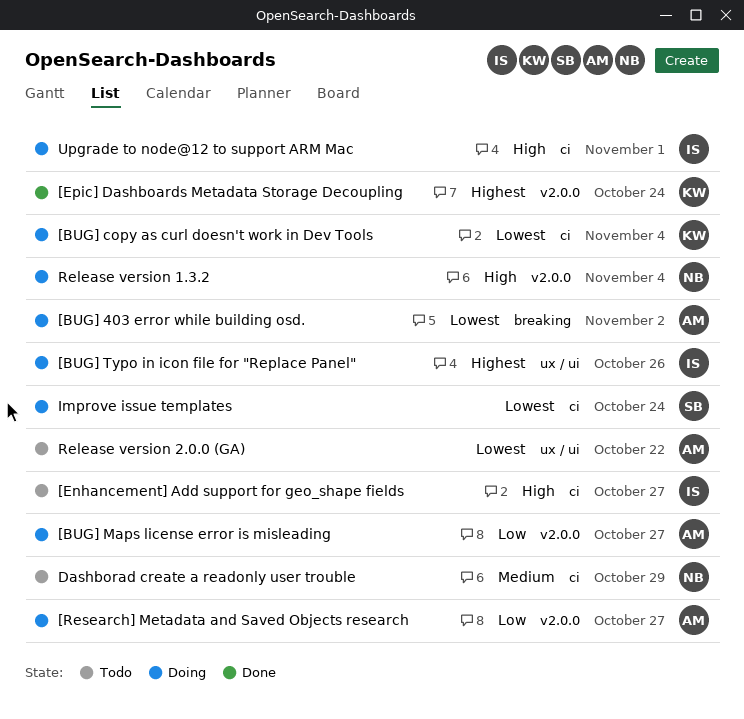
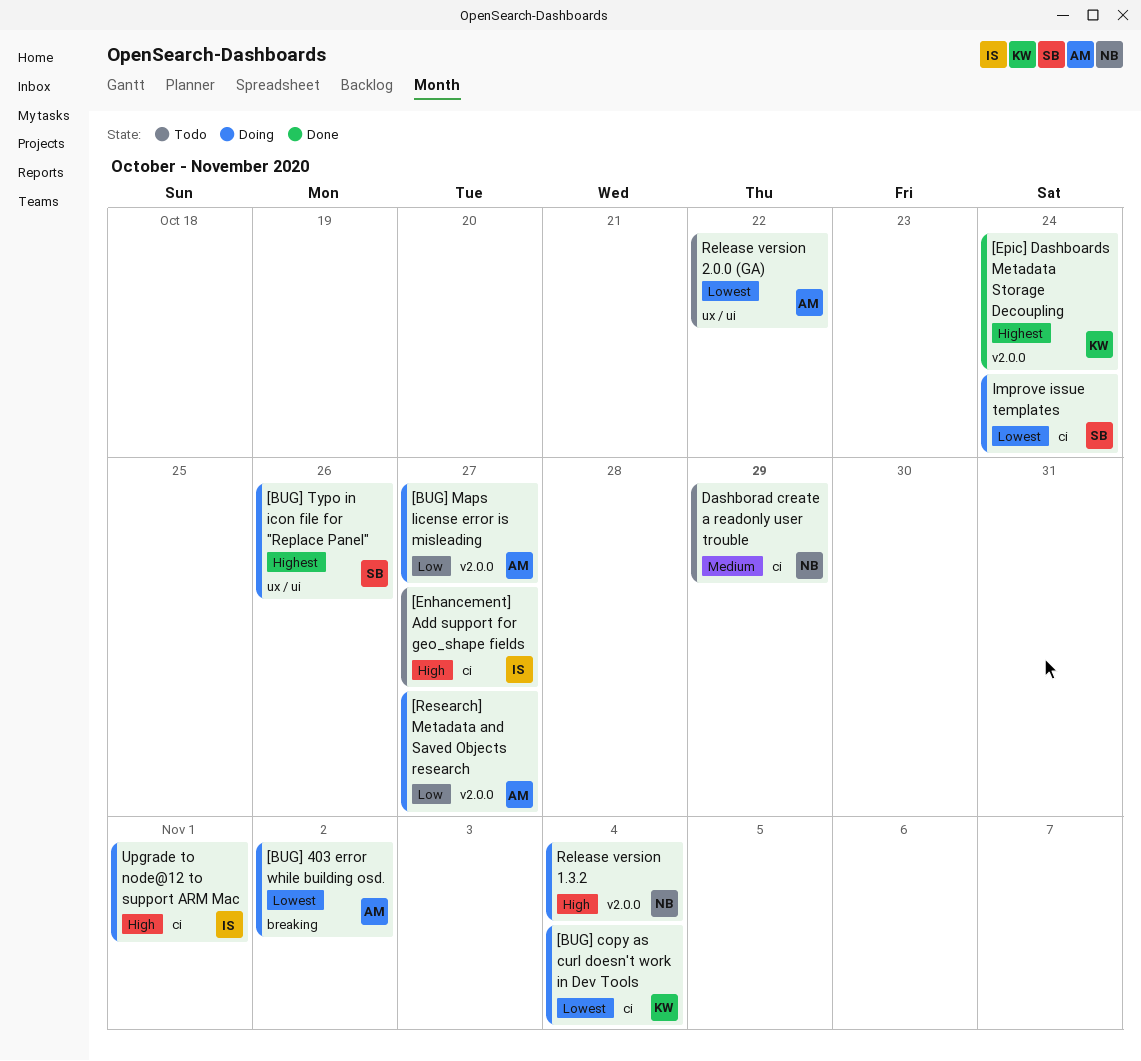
[BUG] Typo in icon file for "Replace Panel", owner: IS -> SB

